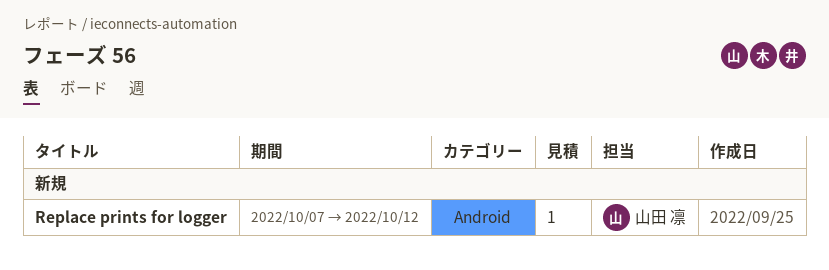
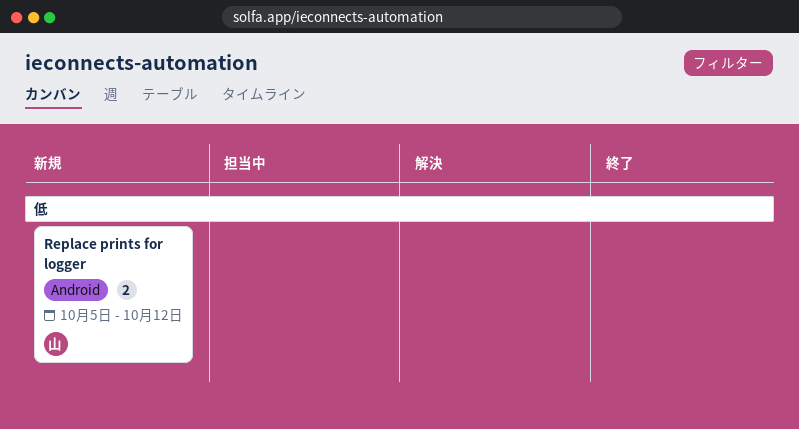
Replace prints for logger, estimate: 1 -> 2
Replace prints for logger, start: Oct 7 -> Oct 5

